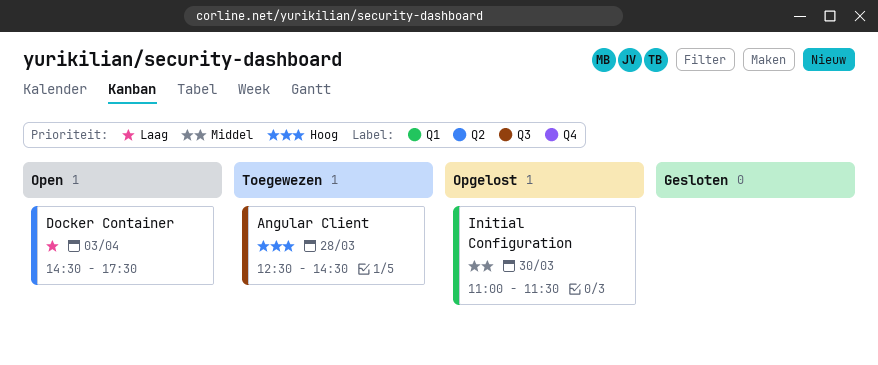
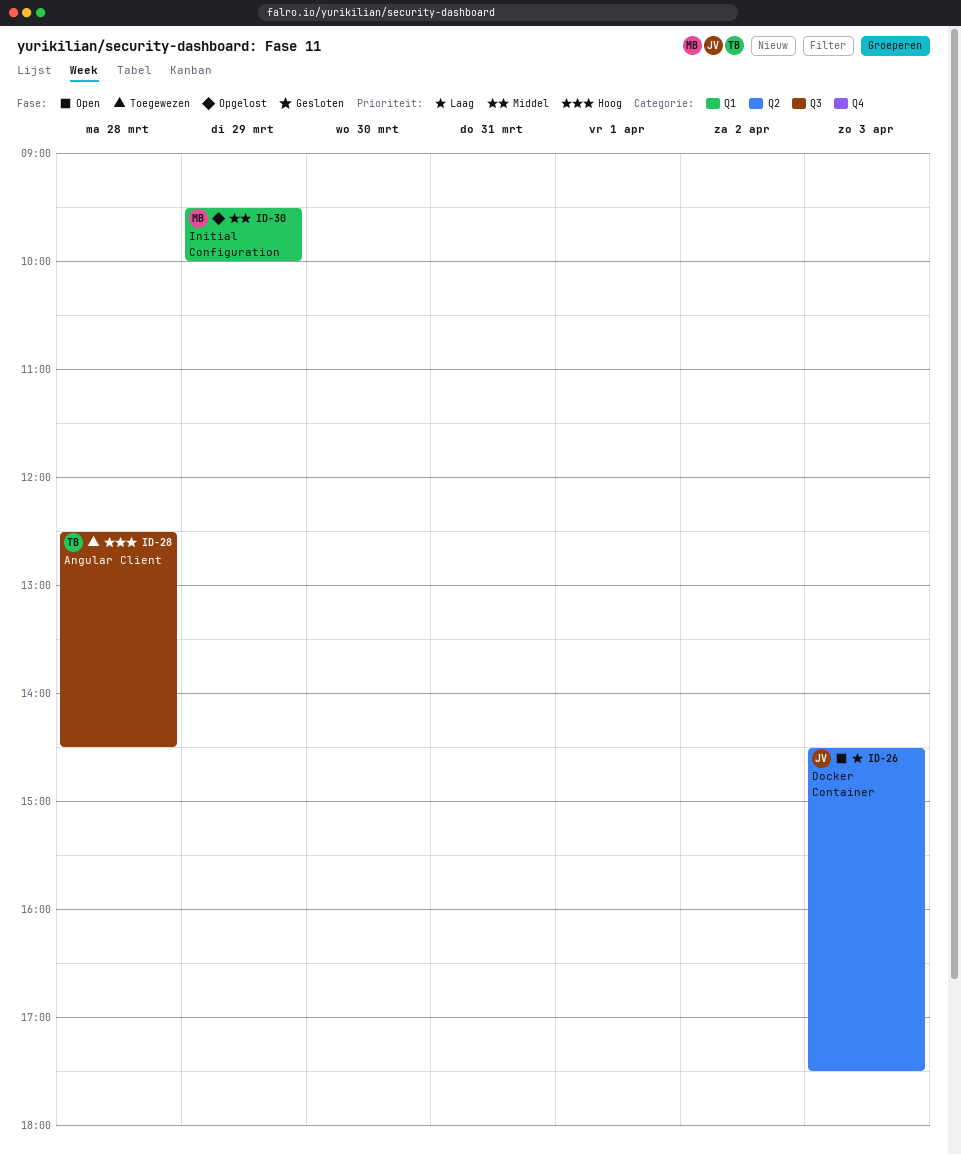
Initial Configuration, day: Mar 30 -> Mar 29
Initial Configuration, begins: 11:00 -> 09:30
Initial Configuration, ends: 11:30 -> 10:00

